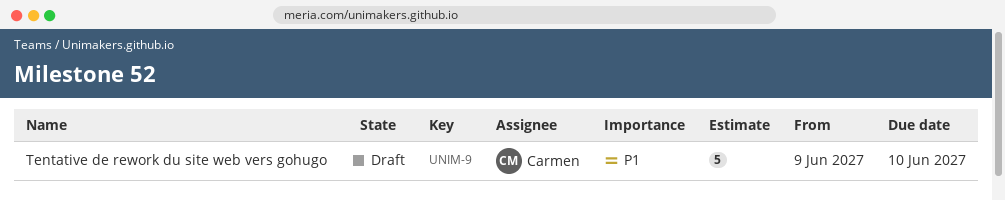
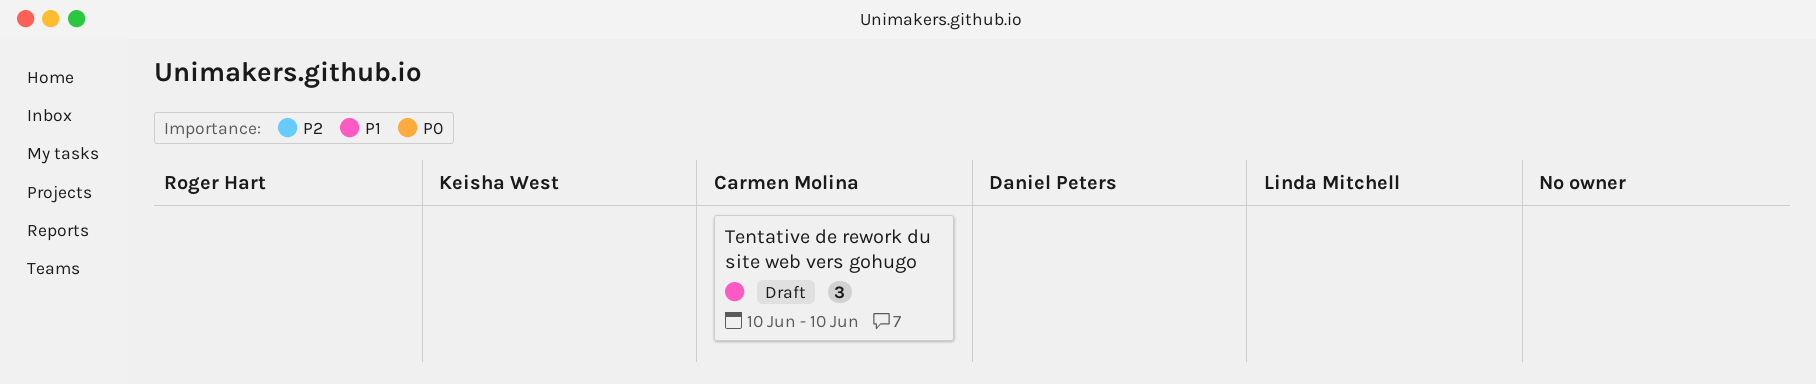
Tentative de rework du site web vers gohugo, estimate: 5 -> 3
Tentative de rework du site web vers gohugo, start: Jun 9 -> Jun 10

